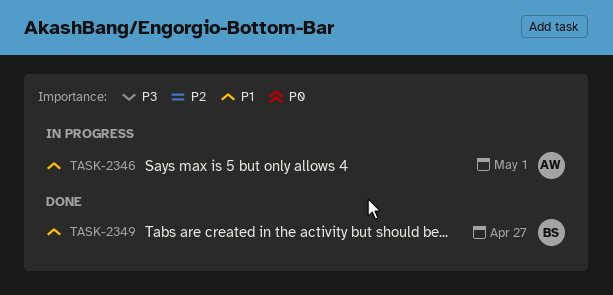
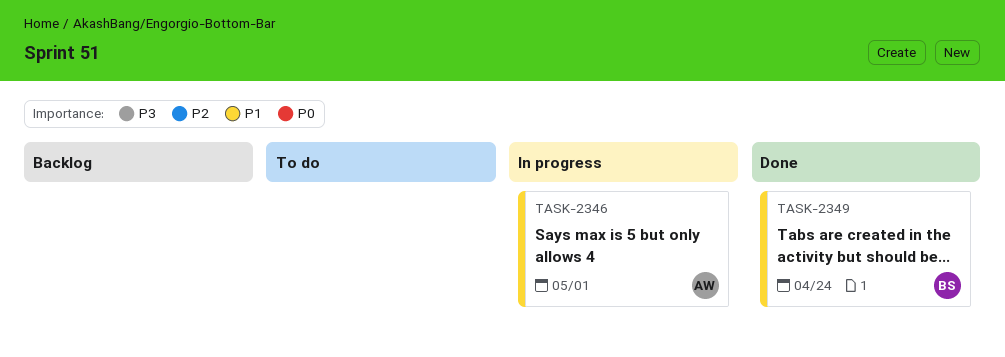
TASK-2349, due: Apr 27 -> Apr 24

